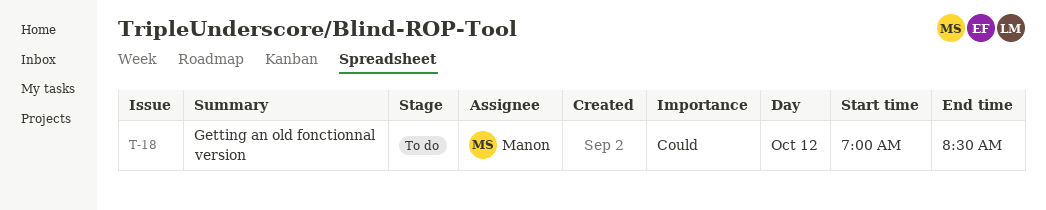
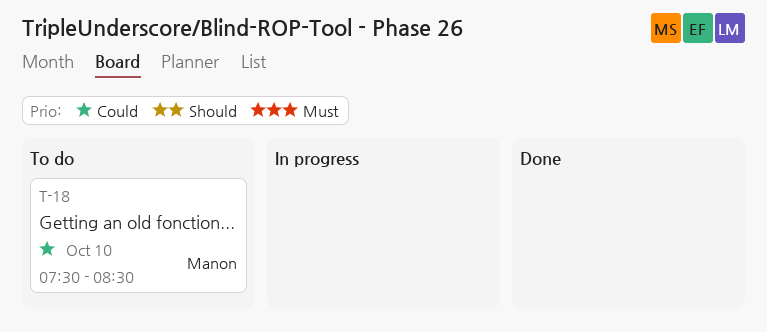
T-18, day: Oct 12 -> Oct 10
T-18, begins: 07:00 -> 07:30

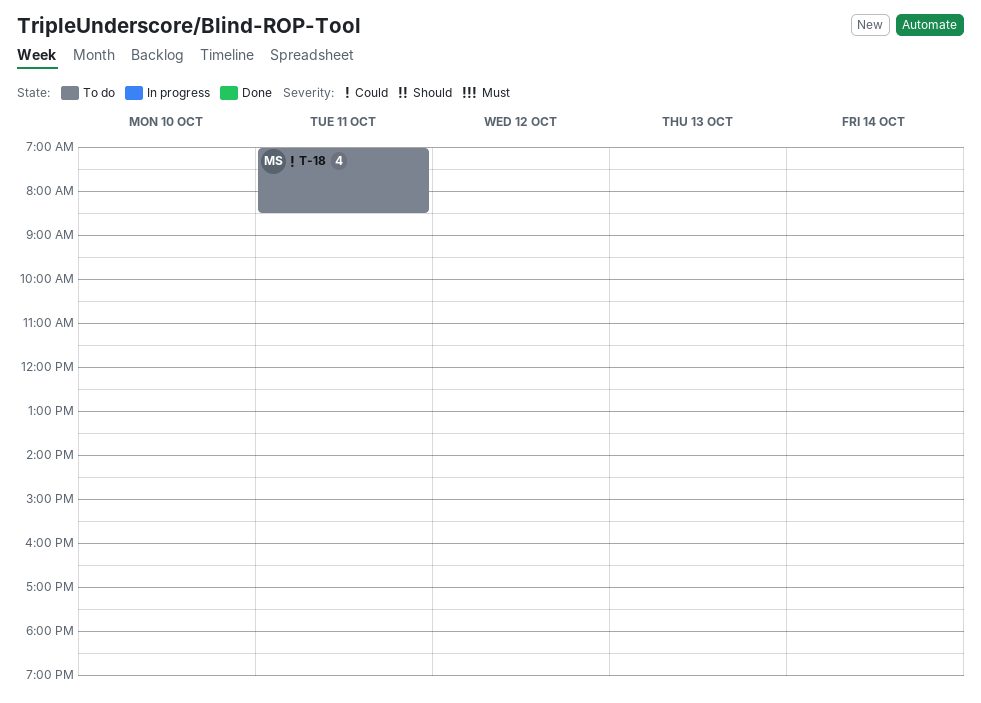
T-18, day: Oct 10 -> Oct 11
T-18, begins: 07:30 -> 07:00

